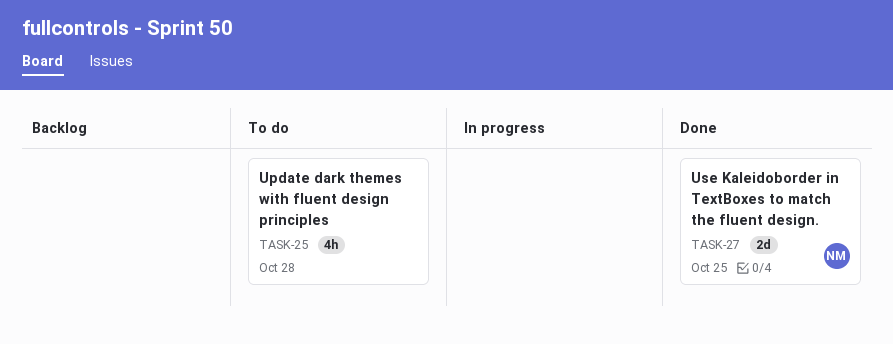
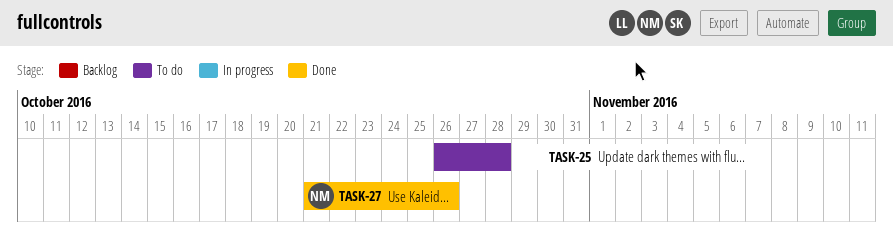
TASK-27, due: Oct 25 -> Oct 26

